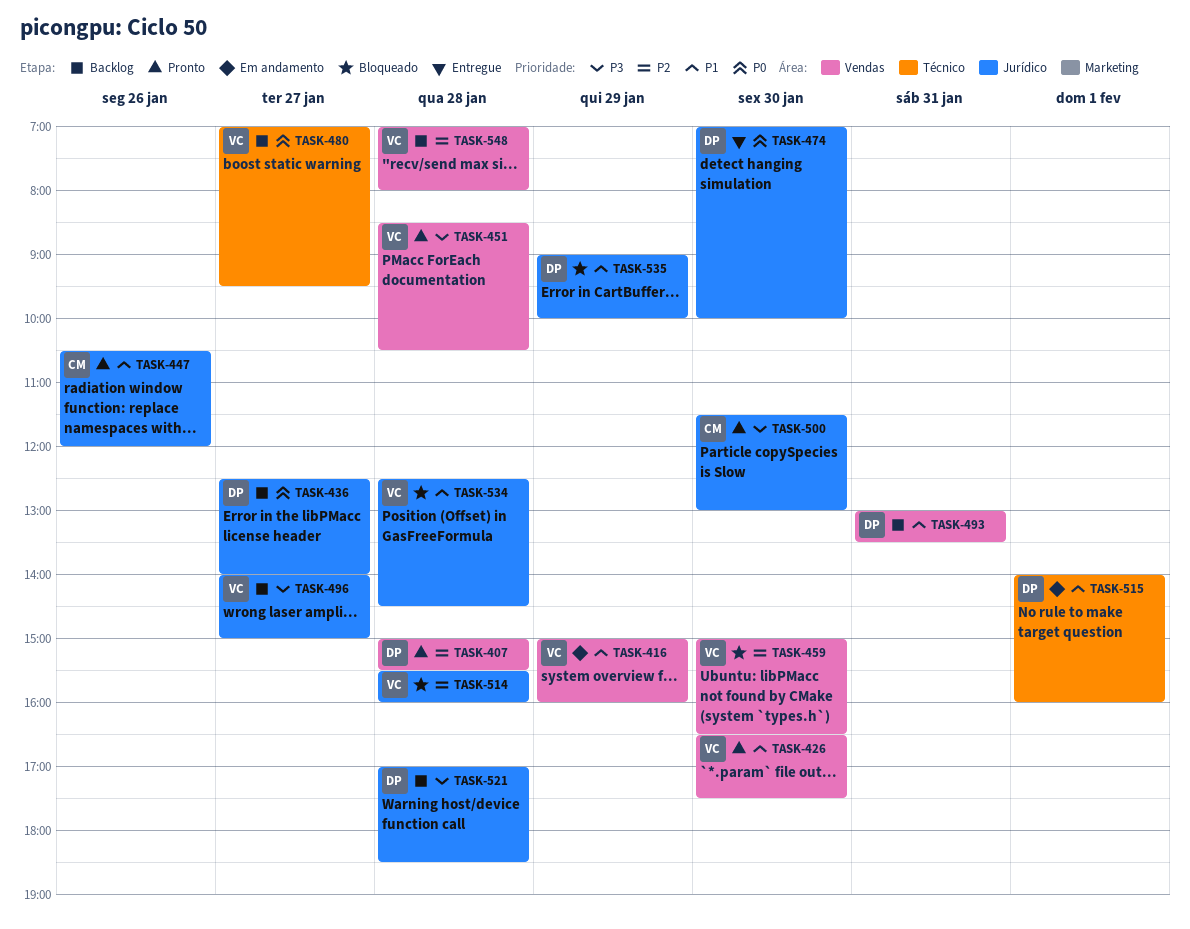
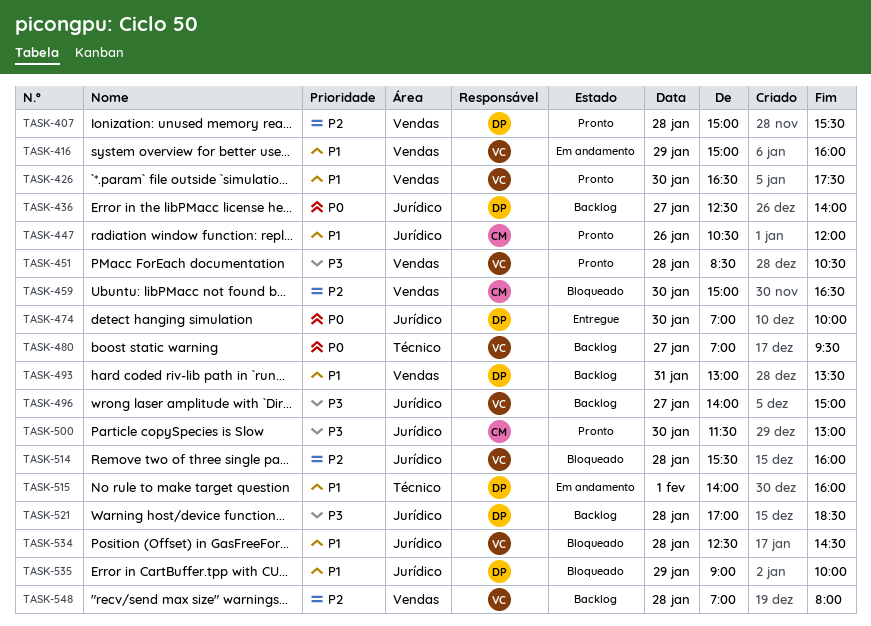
TASK-459, owner: VC -> CM

